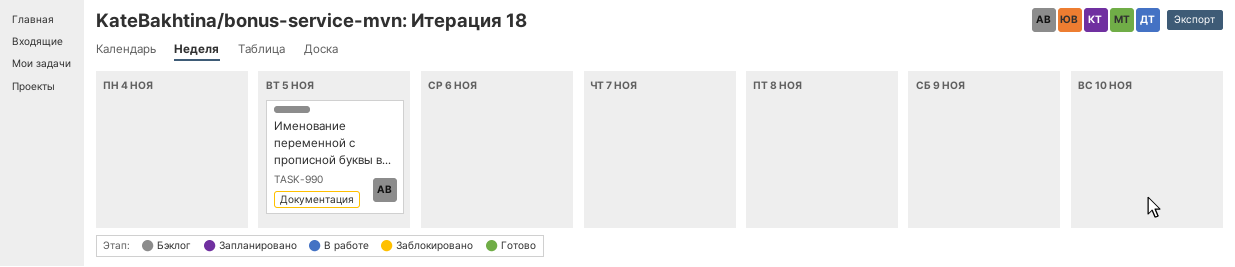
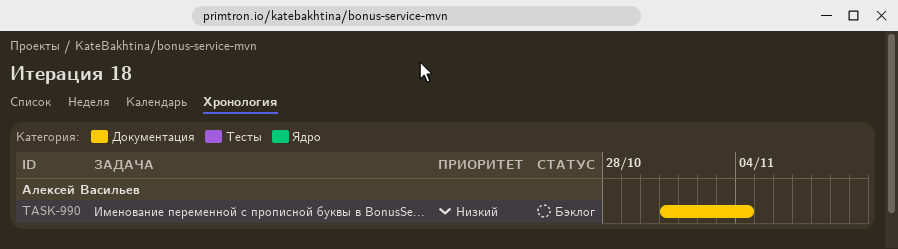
TASK-990, due: Nov 5 -> Nov 4

